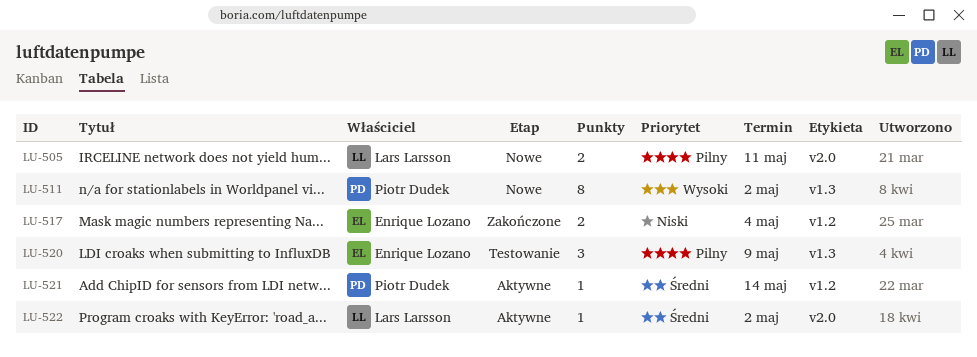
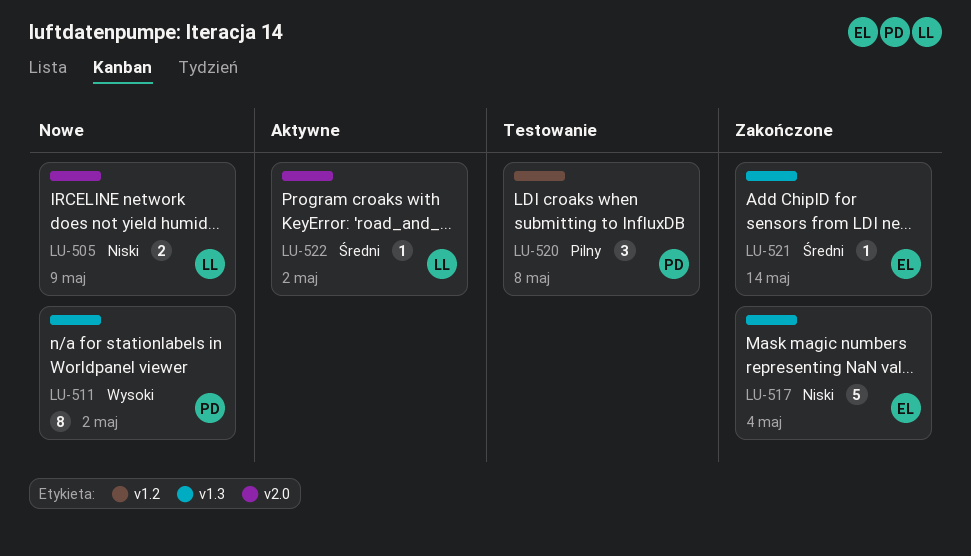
LU-505, priority: Pilny -> Niski
LU-505, due: May 11 -> May 9
LU-517, label: v1.2 -> v1.3
LU-517, estimate: 2 -> 5
LU-520, owner: Enrique Lozano -> Piotr Dudek
LU-520, label: v1.3 -> v1.2
LU-520, due: May 9 -> May 8
LU-521, status: Aktywne -> Zakończone
LU-521, owner: Piotr Dudek -> Enrique Lozano
LU-521, label: v1.2 -> v1.3

